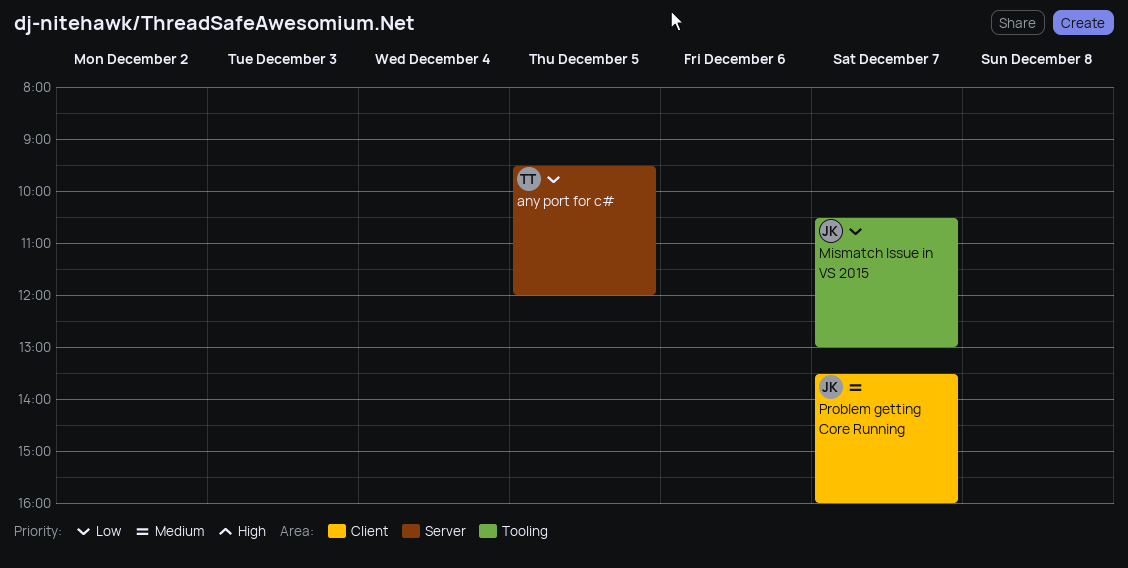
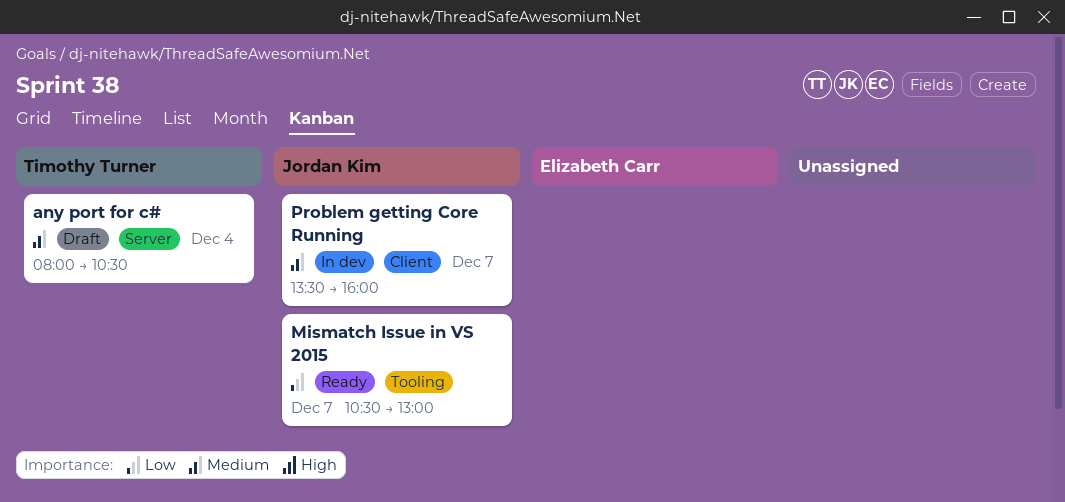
any port for c#, priority: Low -> Medium
any port for c#, day: Dec 5 -> Dec 4
any port for c#, begins: 09:30 -> 08:00
any port for c#, ends: 12:00 -> 10:30

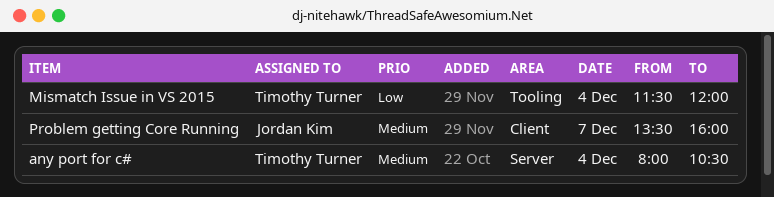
Mismatch Issue in VS 2015, owner: Jordan Kim -> Timothy Turner
Mismatch Issue in VS 2015, day: Dec 7 -> Dec 4
Mismatch Issue in VS 2015, begins: 10:30 -> 11:30
Mismatch Issue in VS 2015, ends: 13:00 -> 12:00

